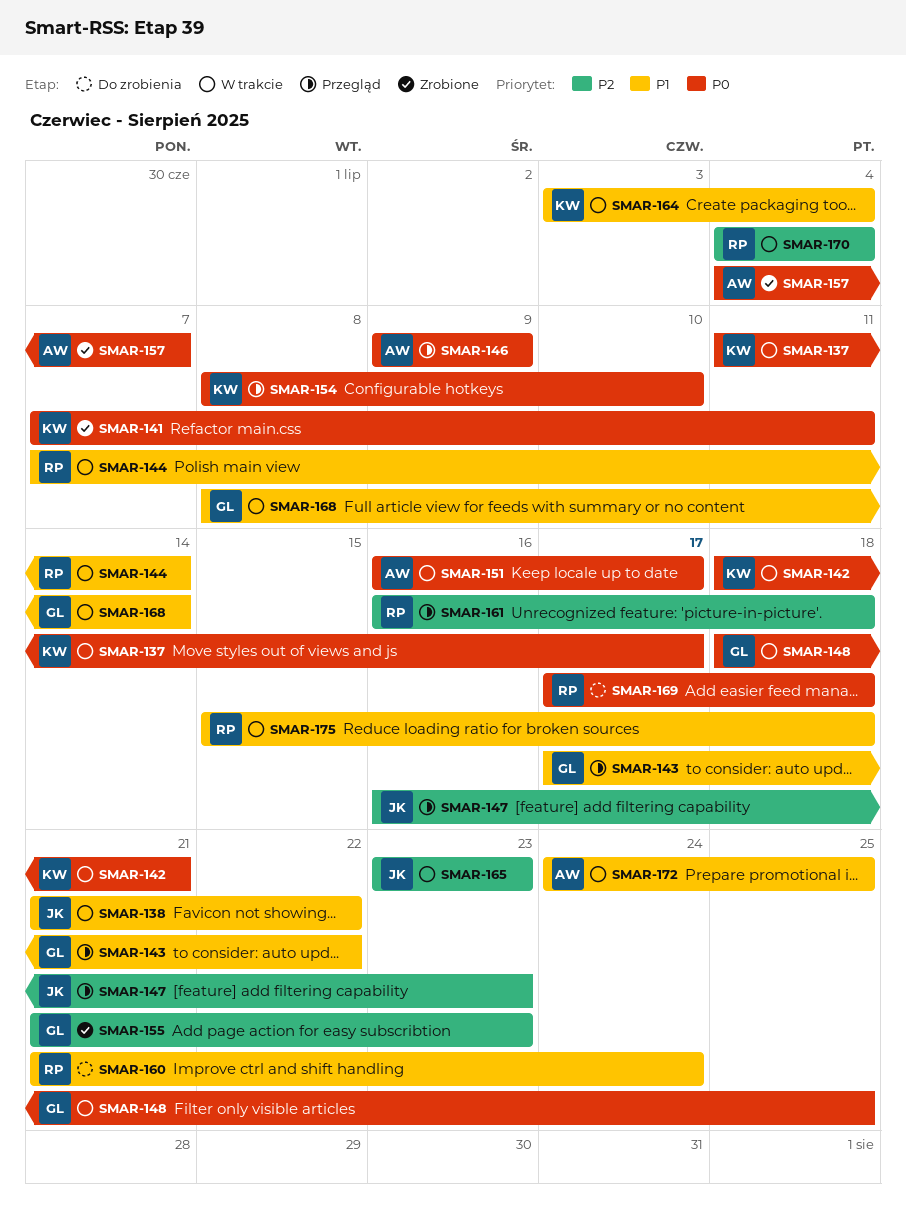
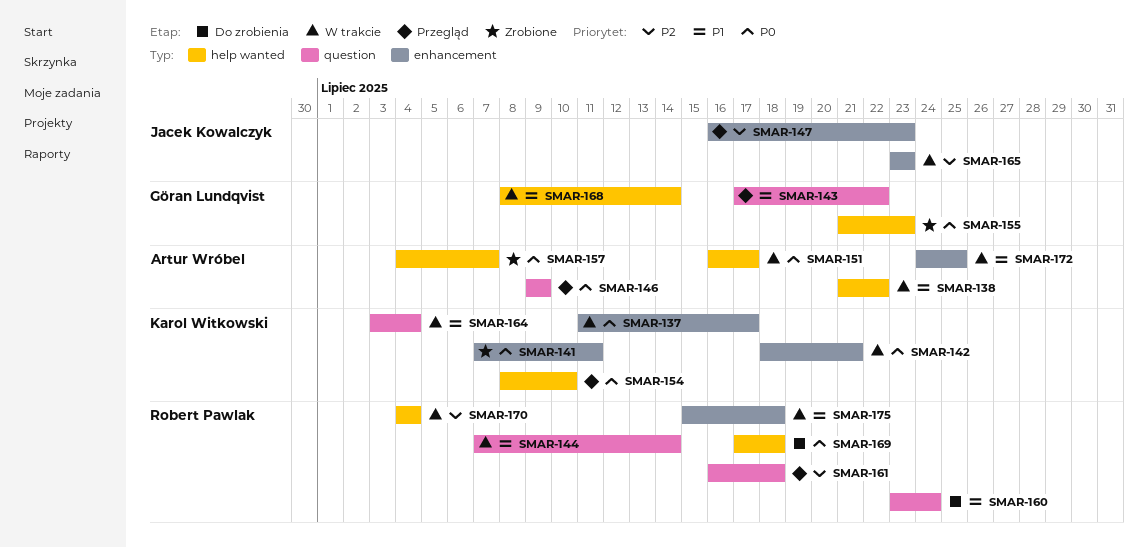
SMAR-138, owner: Jacek Kowalczyk -> Artur Wróbel
SMAR-148: present -> none
SMAR-155, priority: P2 -> P0
SMAR-160, start: Jul 21 -> Jul 23

